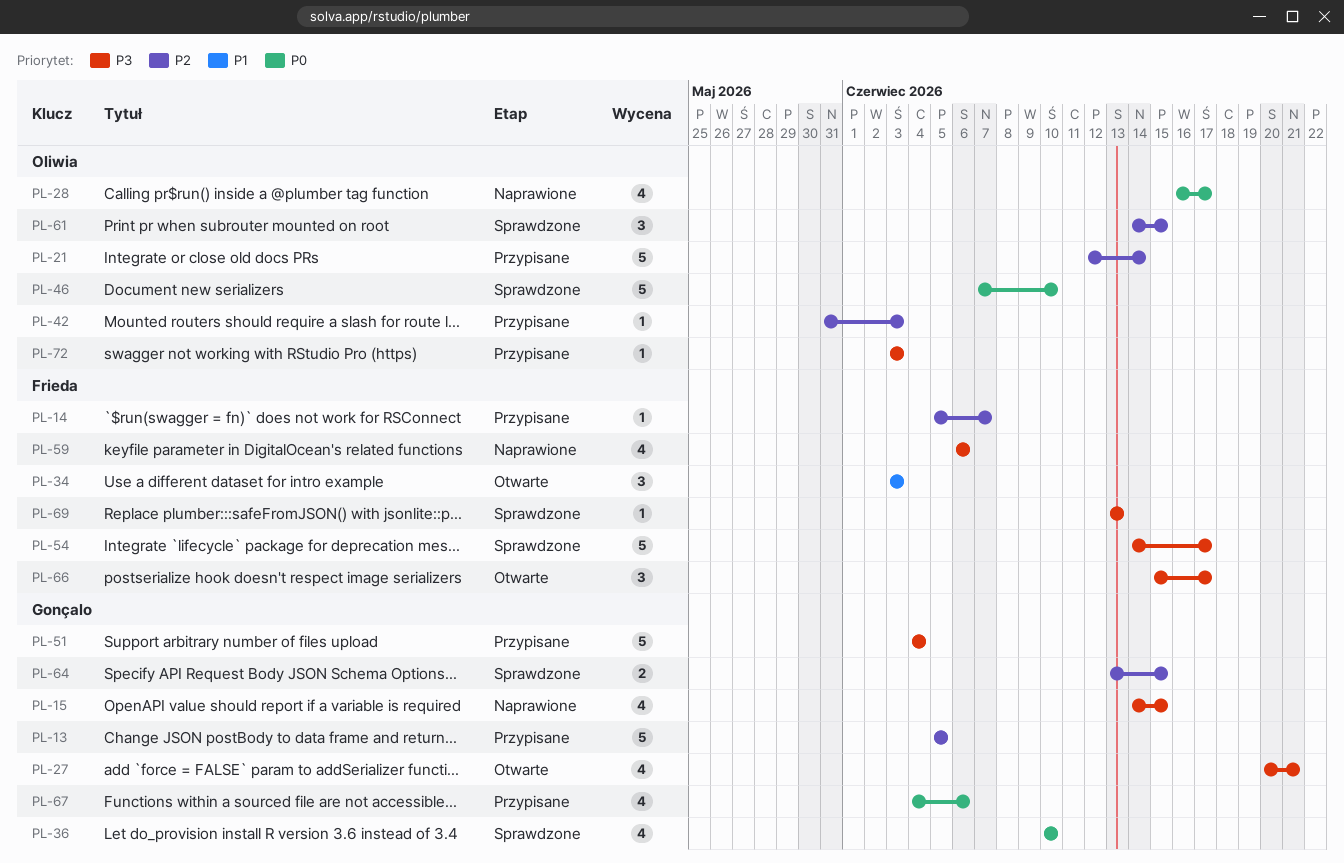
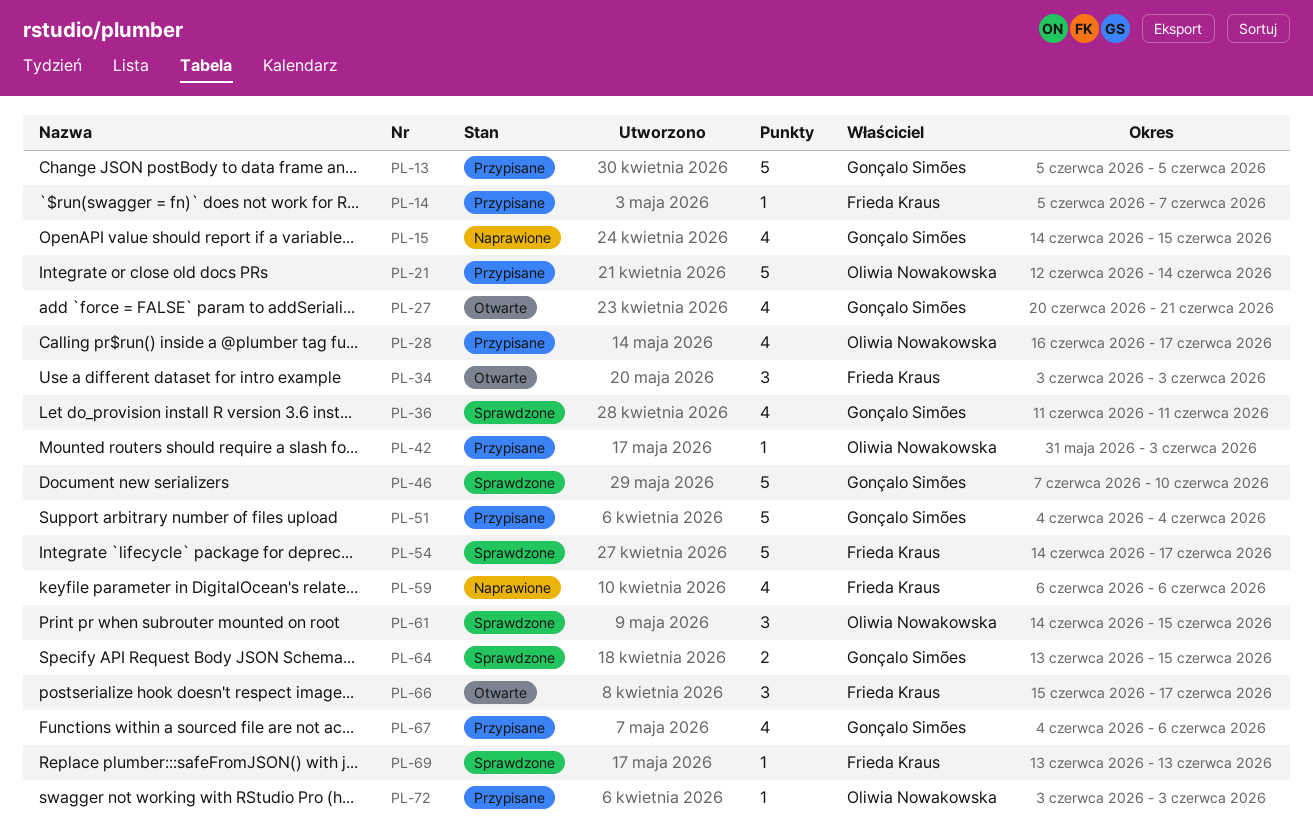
PL-28, status: Naprawione -> Przypisane
PL-36, start: Jun 10 -> Jun 11
PL-36, due: Jun 10 -> Jun 11
PL-46, owner: Oliwia Nowakowska -> Gonçalo Simões

